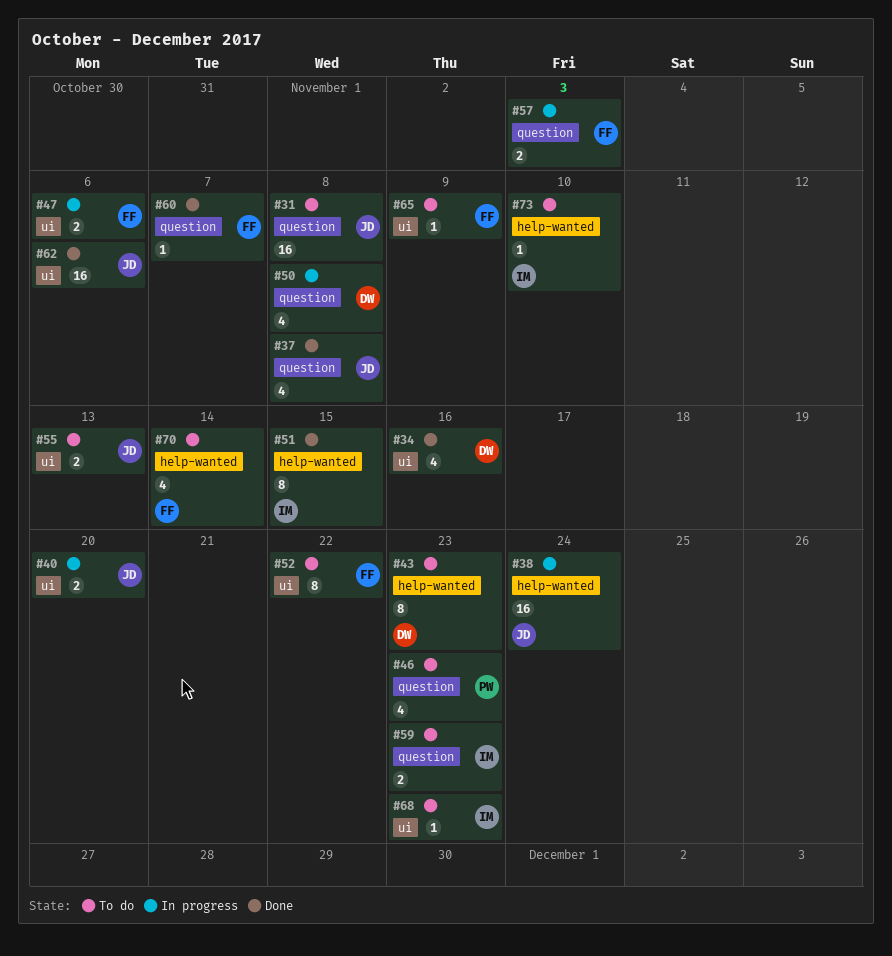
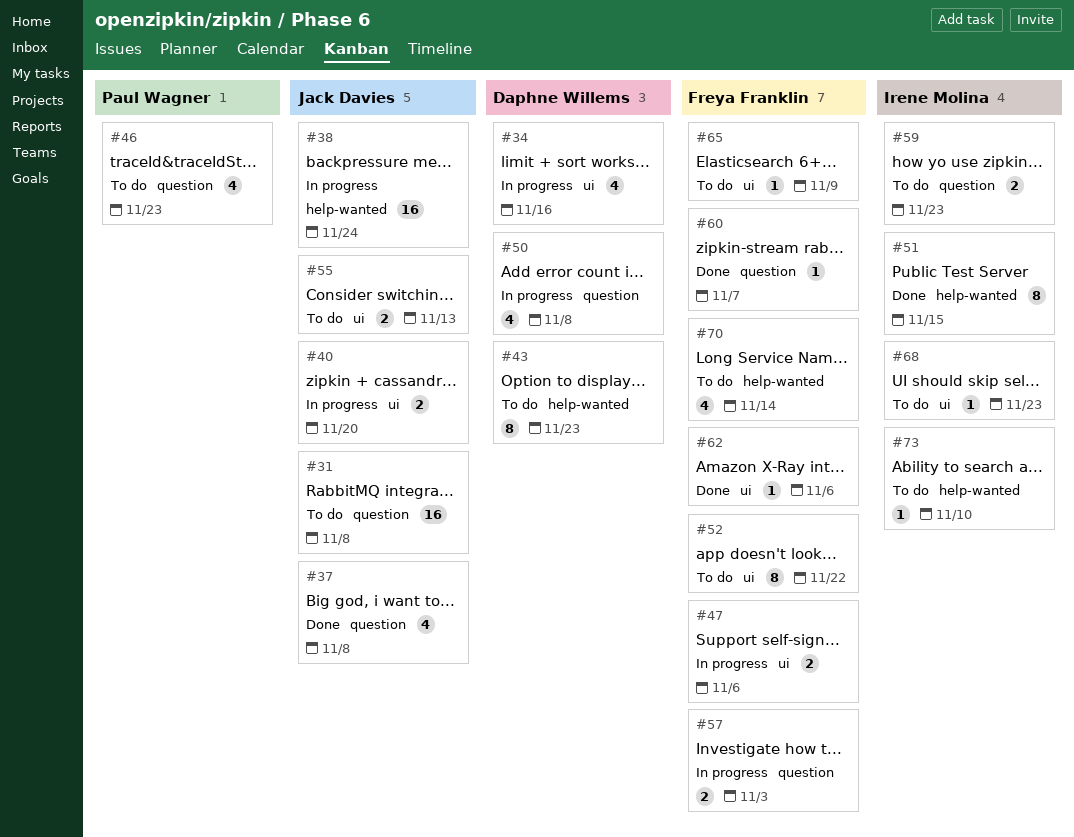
#34, status: Done -> In progress
#62, owner: Jack Davies -> Freya Franklin
#62, estimate: 16 -> 1

